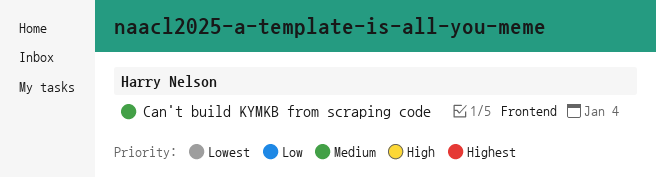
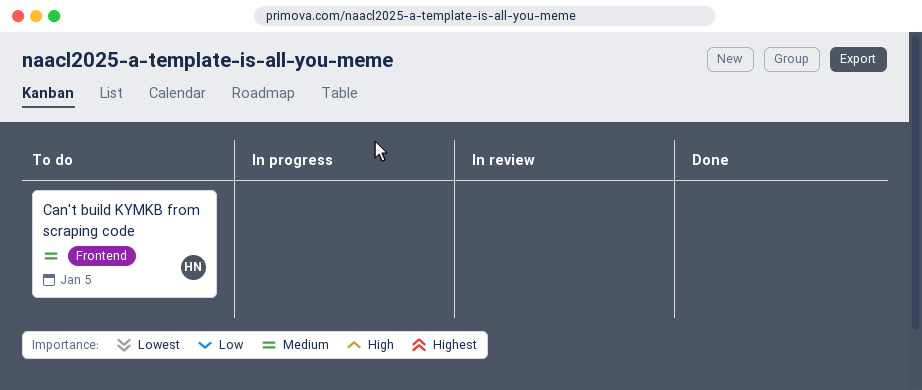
Can't build KYMKB from scraping code, due: Jan 4 -> Jan 5

